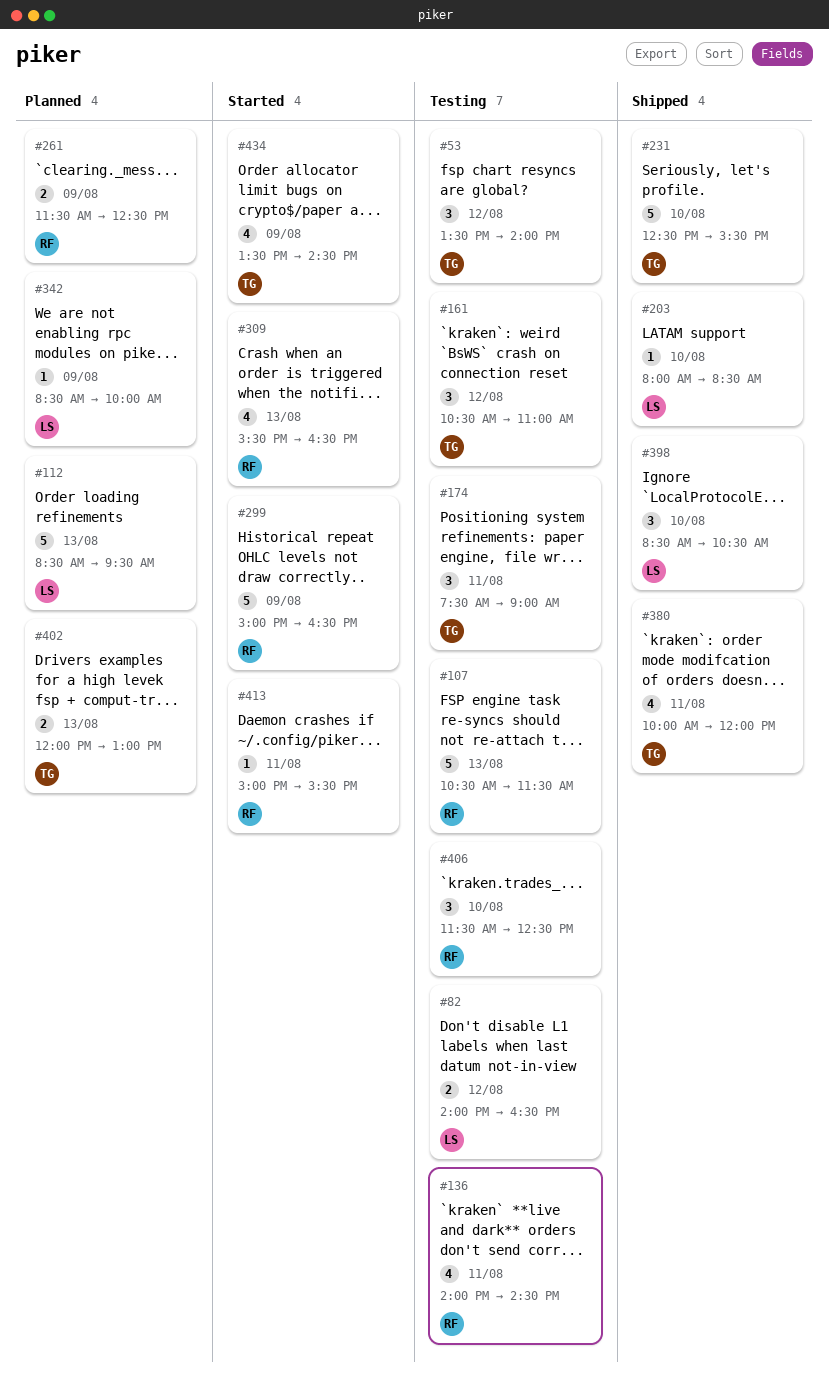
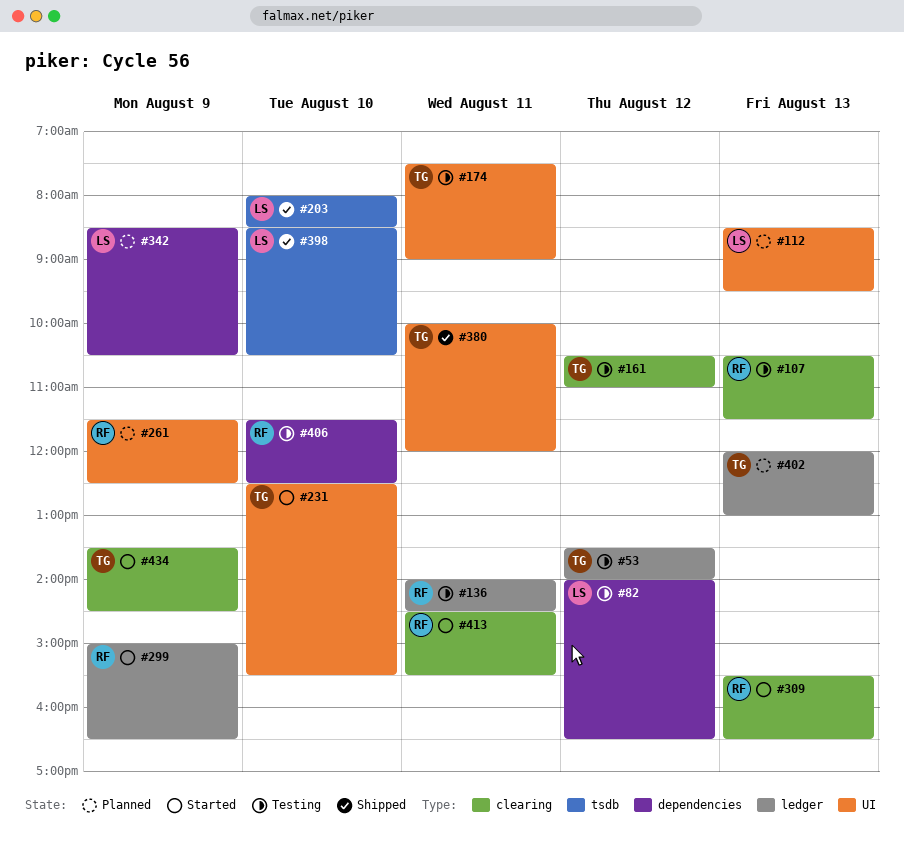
#231, status: Shipped -> Started
#342, ends: 10:00 -> 10:30
#413, begins: 15:00 -> 14:30

